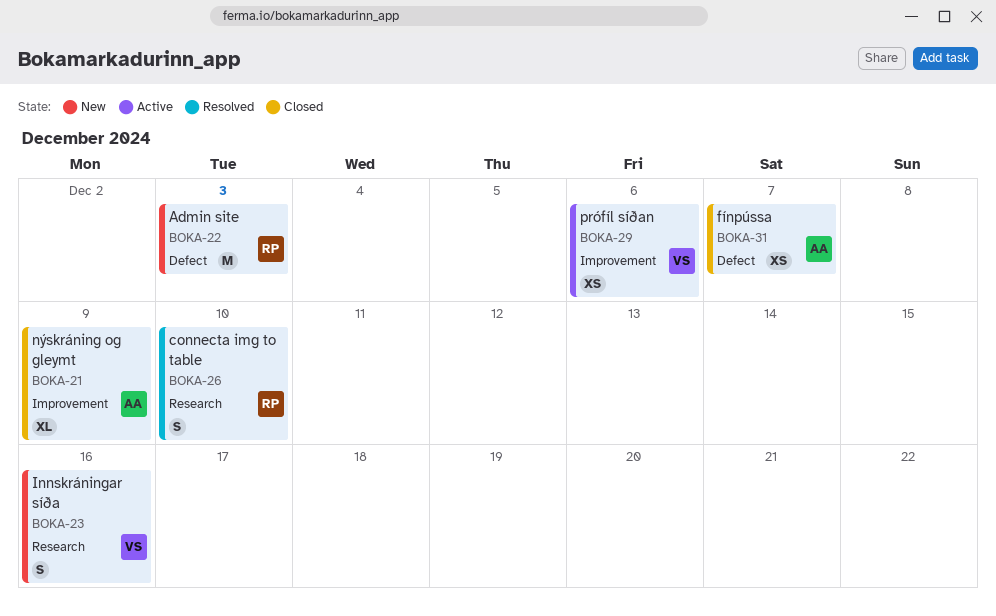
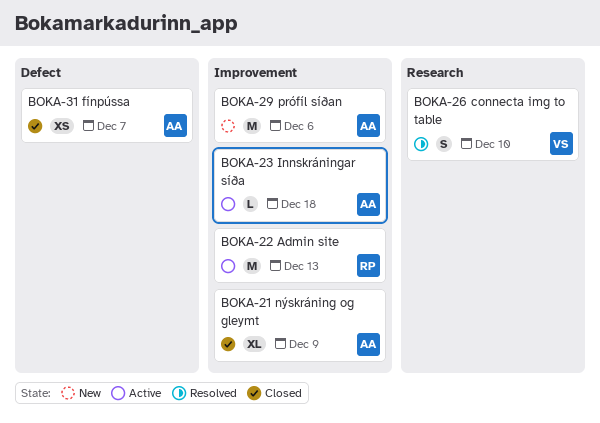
BOKA-22, status: New -> Active
BOKA-22, label: Defect -> Improvement
BOKA-22, due: Dec 3 -> Dec 13
BOKA-23, status: New -> Active
BOKA-23, owner: VS -> AA
BOKA-23, label: Research -> Improvement
BOKA-23, estimate: S -> L
BOKA-23, due: Dec 16 -> Dec 18
BOKA-26, owner: RP -> VS
BOKA-29, status: Active -> New
BOKA-29, owner: VS -> AA
BOKA-29, estimate: XS -> M

